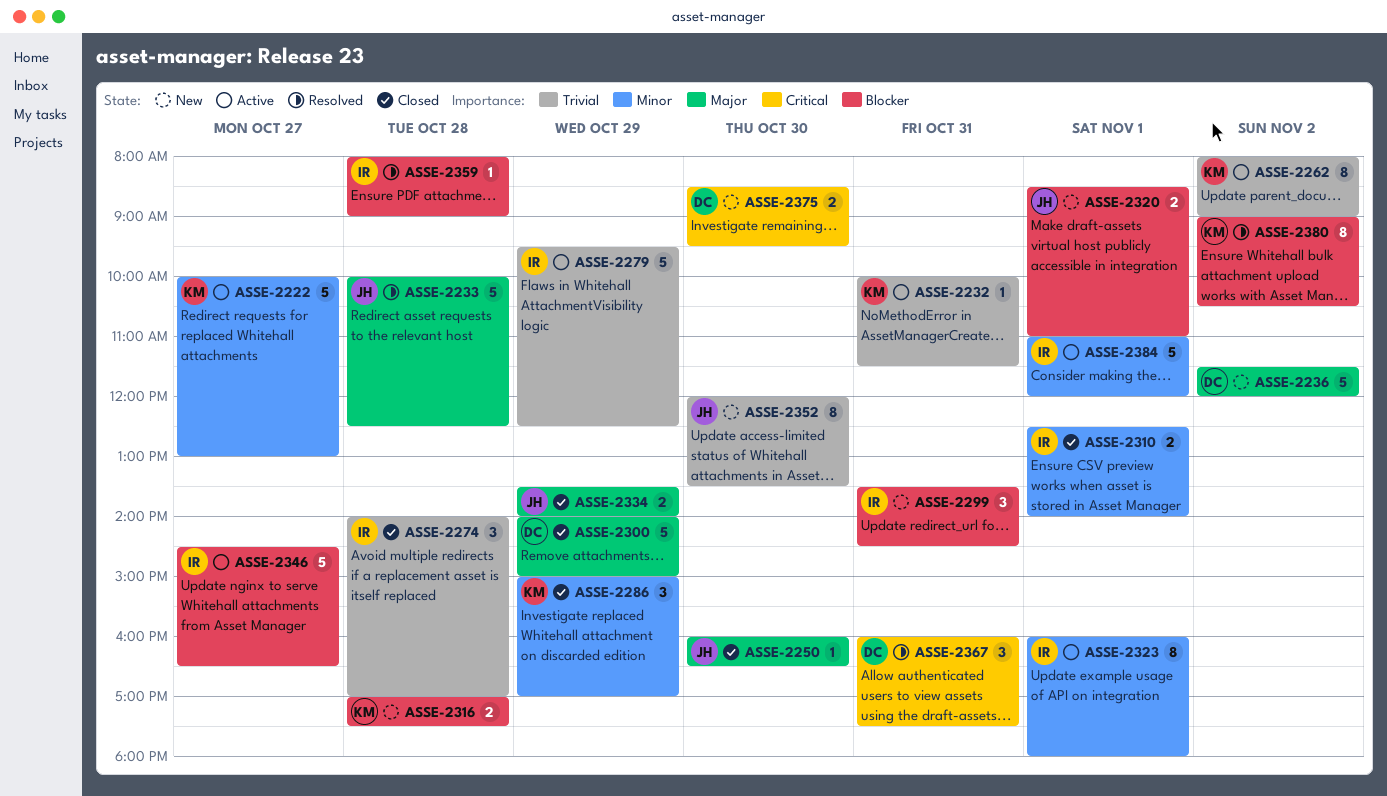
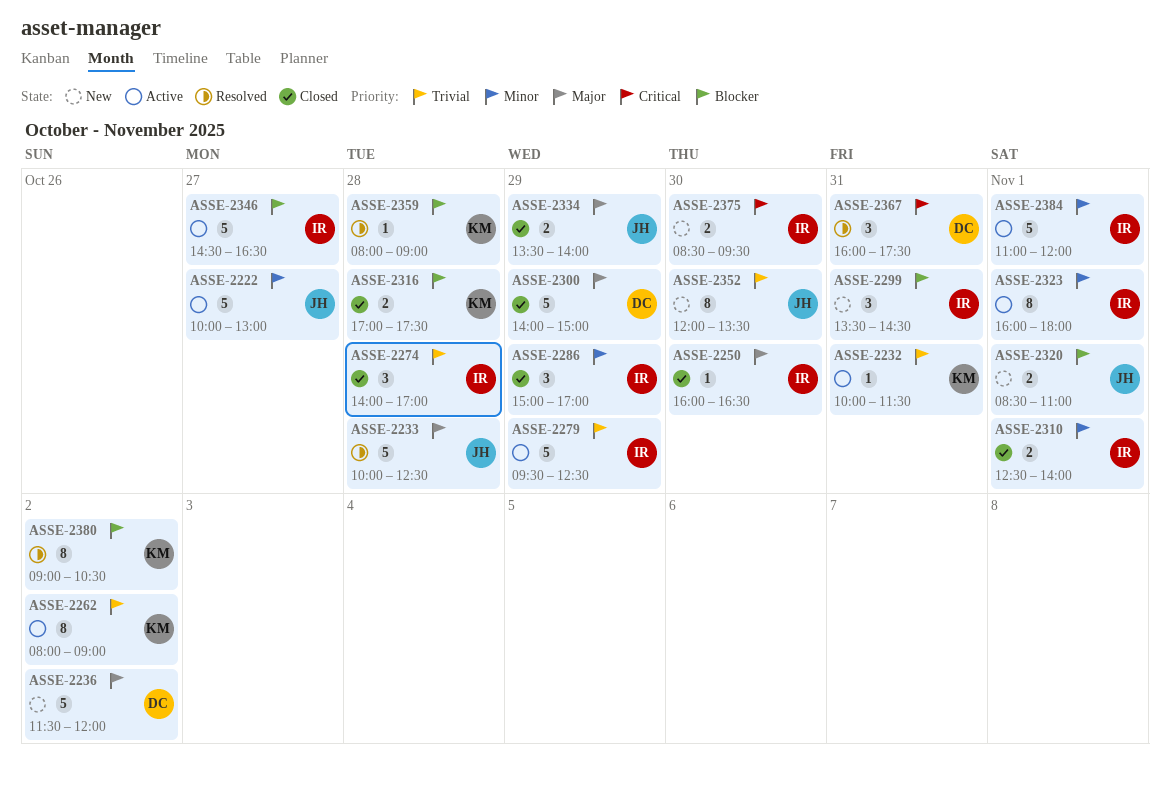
ASSE-2222, owner: KM -> JH
ASSE-2250, owner: JH -> IR
ASSE-2286, owner: KM -> IR
ASSE-2316, status: New -> Closed
ASSE-2359, owner: IR -> KM
ASSE-2375, owner: DC -> IR

